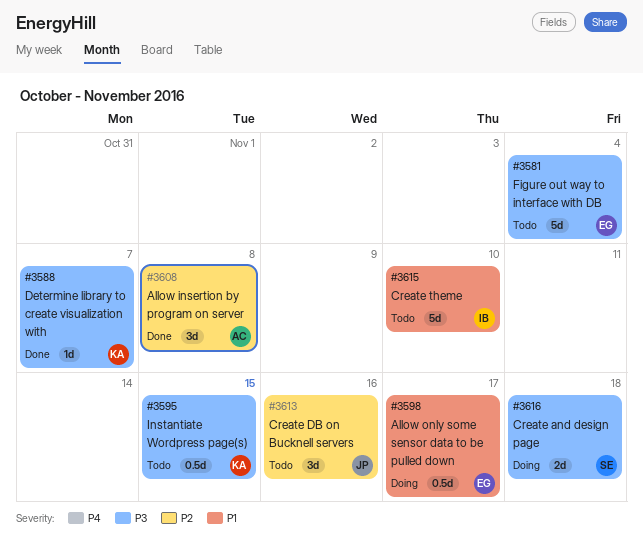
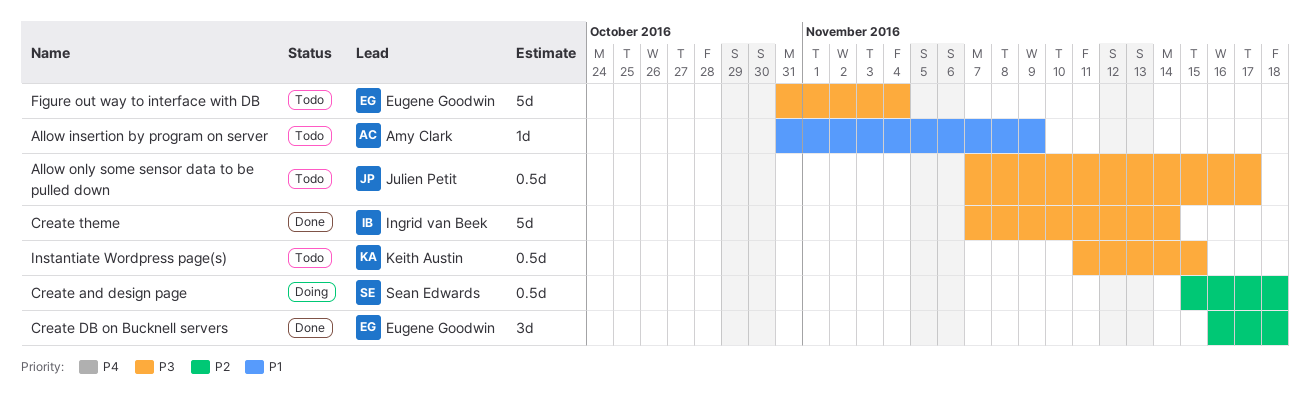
Allow insertion by program on server, status: Done -> Todo
Allow insertion by program on server, priority: P2 -> P1
Allow insertion by program on server, estimate: 3d -> 1d
Allow insertion by program on server, due: Nov 8 -> Nov 9
Allow only some sensor data to be pulled down, status: Doing -> Todo
Allow only some sensor data to be pulled down, owner: Eugene Goodwin -> Julien Petit
Allow only some sensor data to be pulled down, priority: P1 -> P3
Create and design page, priority: P3 -> P2
Create and design page, estimate: 2d -> 0.5d
Create DB on Bucknell servers, status: Todo -> Done
Create DB on Bucknell servers, owner: Julien Petit -> Eugene Goodwin
Create DB on Bucknell servers, due: Nov 16 -> Nov 18
Create theme, status: Todo -> Done
Create theme, priority: P1 -> P3
Create theme, due: Nov 10 -> Nov 14
Determine library to create visualization with: present -> none

